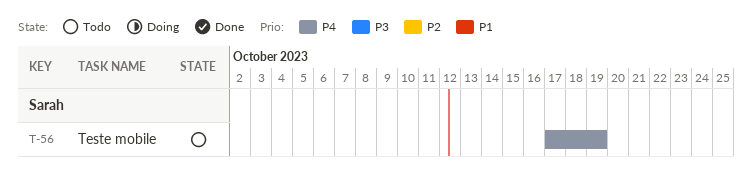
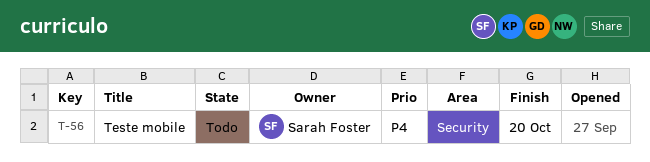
T-56, due: Oct 19 -> Oct 20

